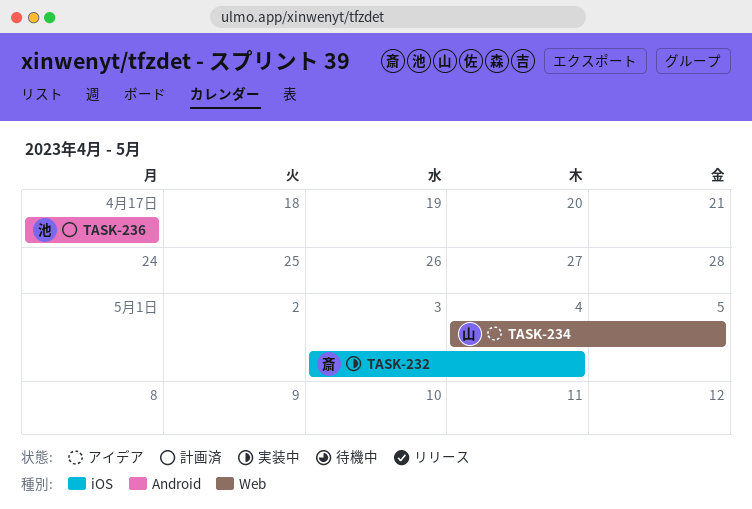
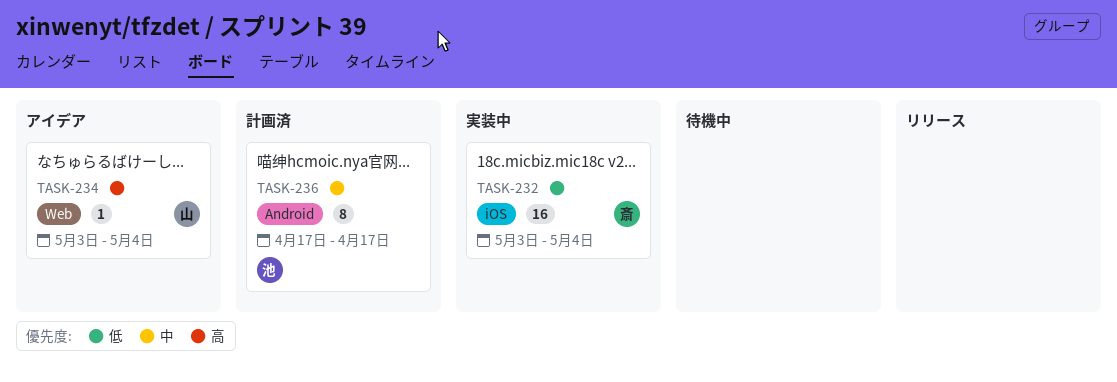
TASK-234, start: May 4 -> May 3
TASK-234, due: May 5 -> May 4

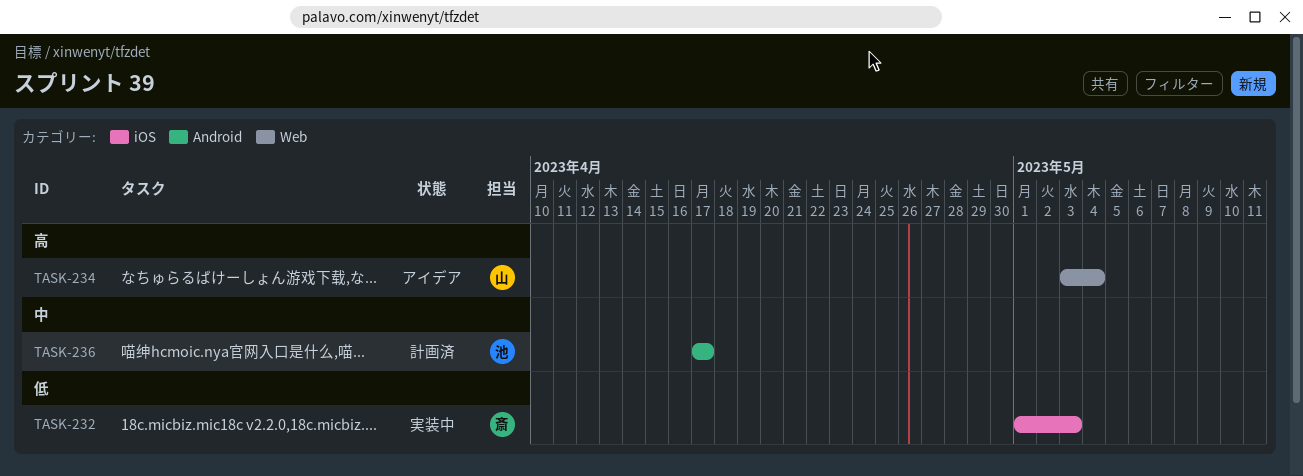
TASK-232, start: May 3 -> May 1
TASK-232, due: May 4 -> May 3

